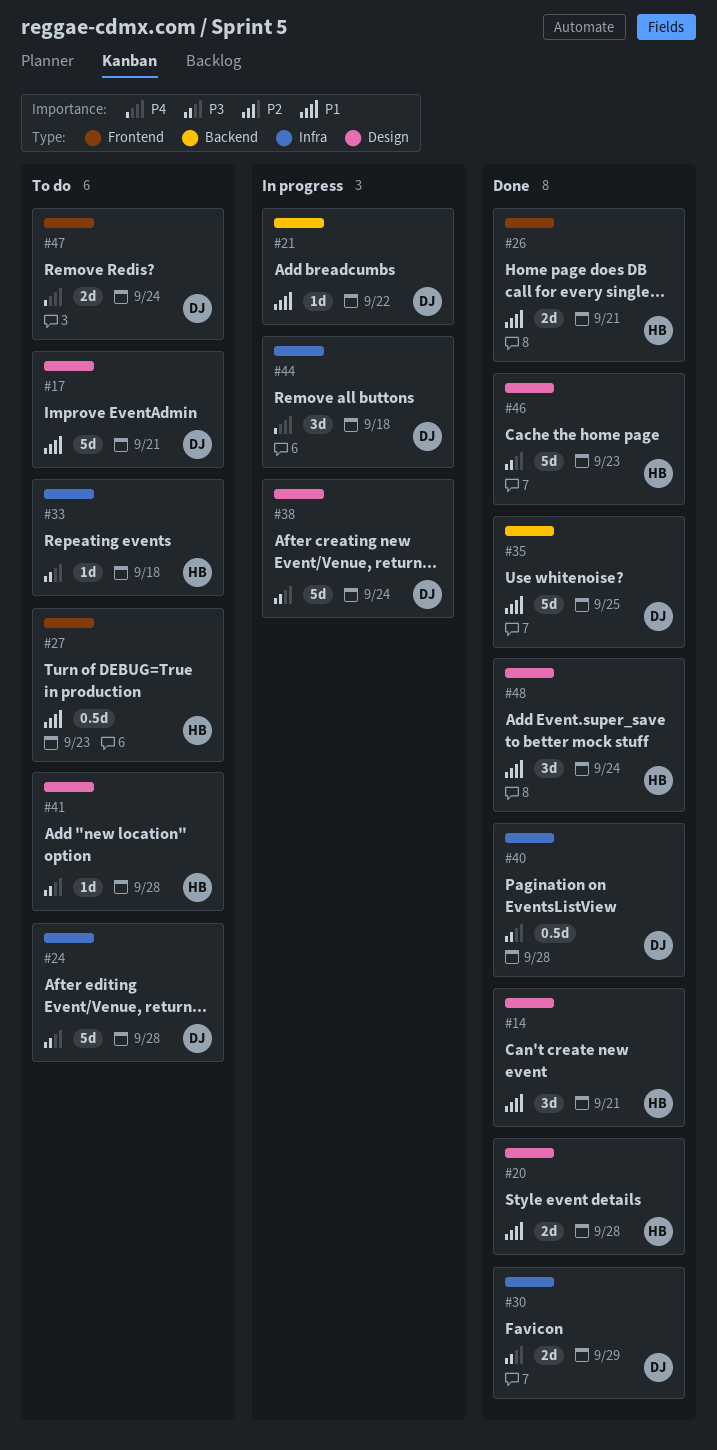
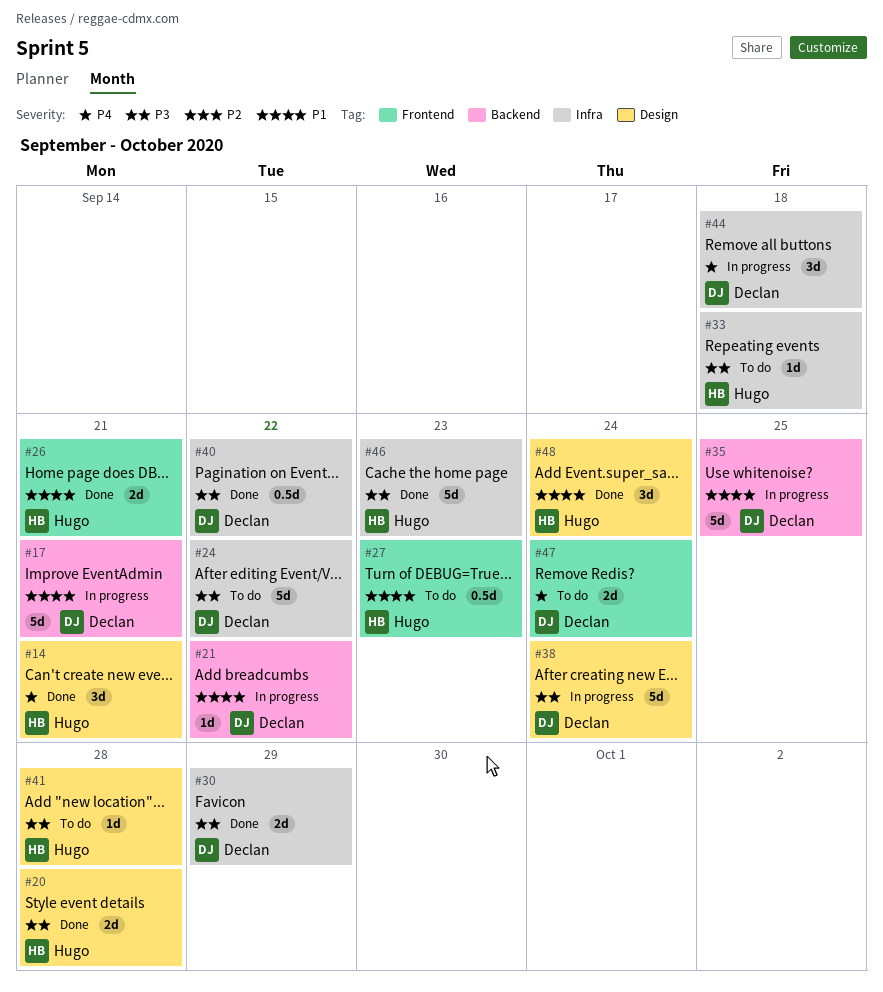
#14, priority: P1 -> P4
#17, status: To do -> In progress
#17, label: Design -> Backend
#20, priority: P1 -> P3
#24, due: Sep 28 -> Sep 22
#35, status: Done -> In progress
#40, due: Sep 28 -> Sep 22
#46, label: Design -> Infra

